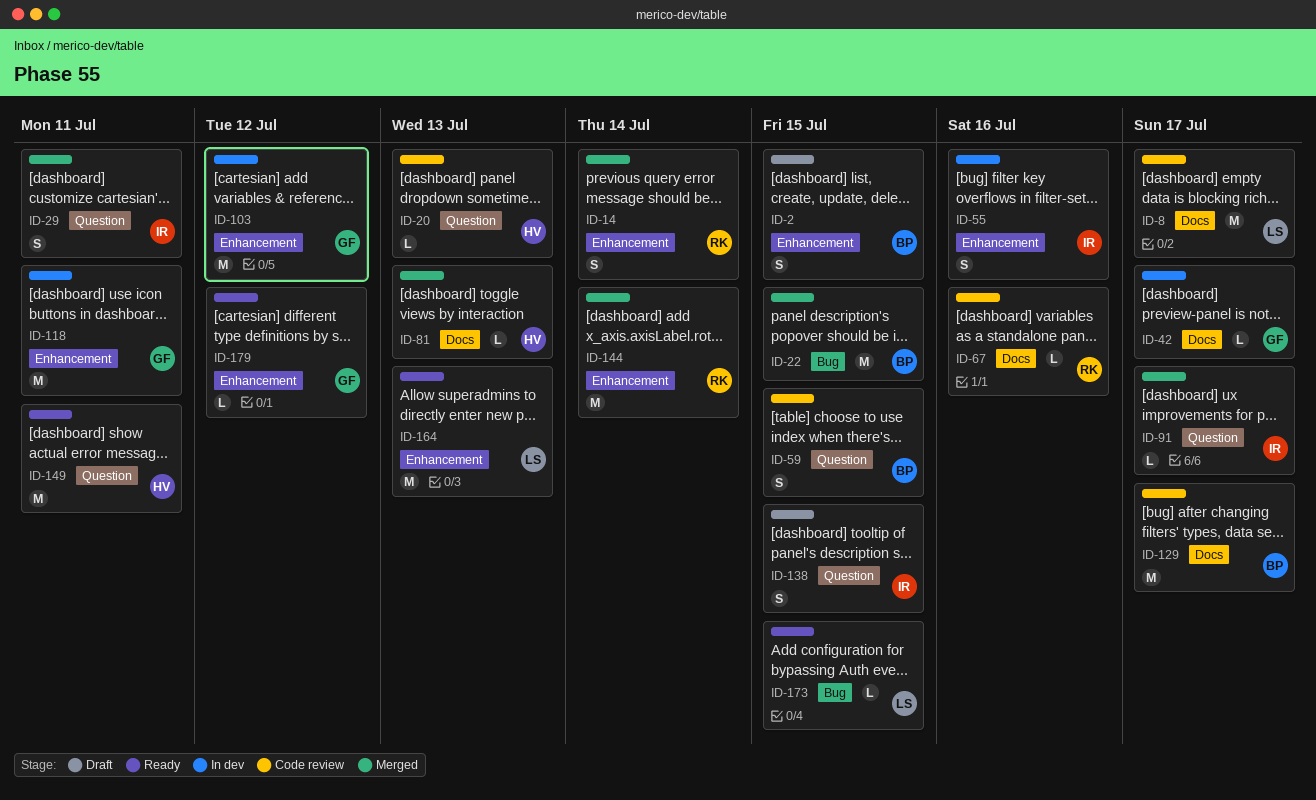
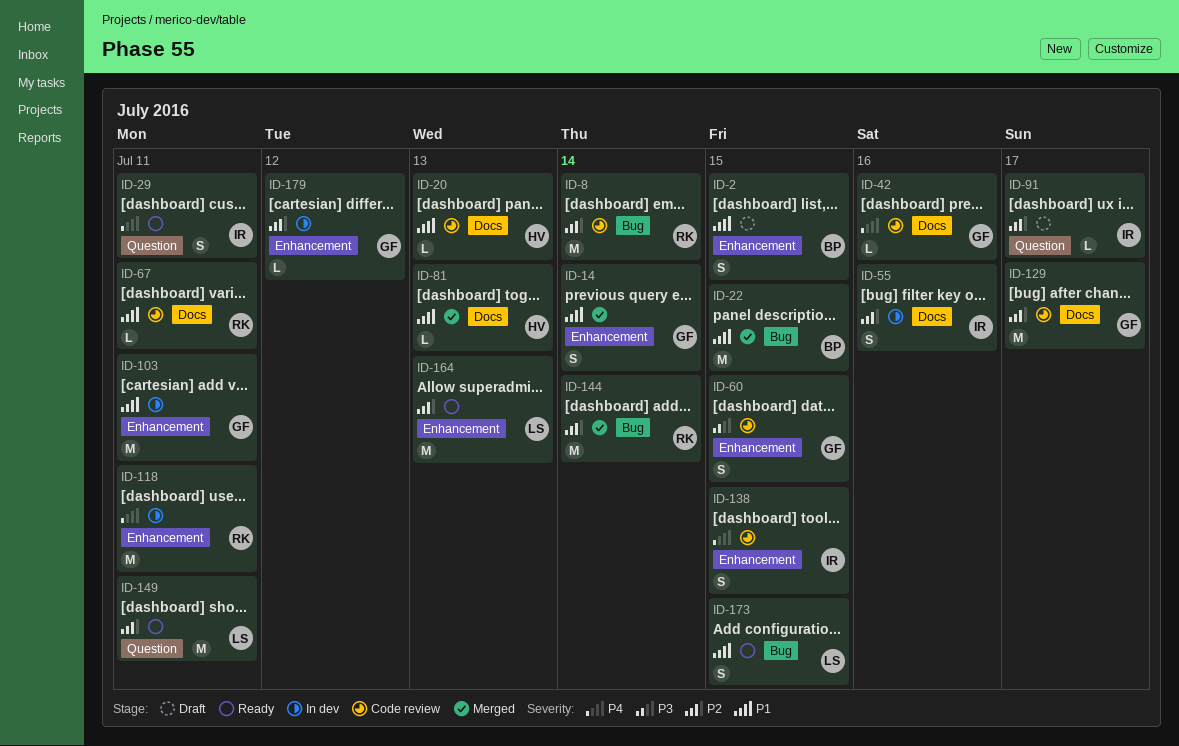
ID-8, owner: LS -> RK
ID-8, label: Docs -> Bug
ID-8, due: Jul 17 -> Jul 14
ID-14, owner: RK -> GF
ID-20, label: Question -> Docs
ID-29, status: Merged -> Ready
ID-42, status: In dev -> Code review
ID-42, due: Jul 17 -> Jul 16
ID-55, label: Enhancement -> Docs
ID-59: present -> none
ID-60: none -> present
ID-67, due: Jul 16 -> Jul 11
ID-91, status: Merged -> Draft
ID-103, due: Jul 12 -> Jul 11
ID-118, owner: GF -> RK
ID-129, owner: BP -> GF
ID-138, status: Draft -> Code review
ID-138, label: Question -> Enhancement
ID-144, label: Enhancement -> Bug
ID-149, owner: HV -> LS
ID-173, estimate: L -> S
ID-179, status: Ready -> In dev

